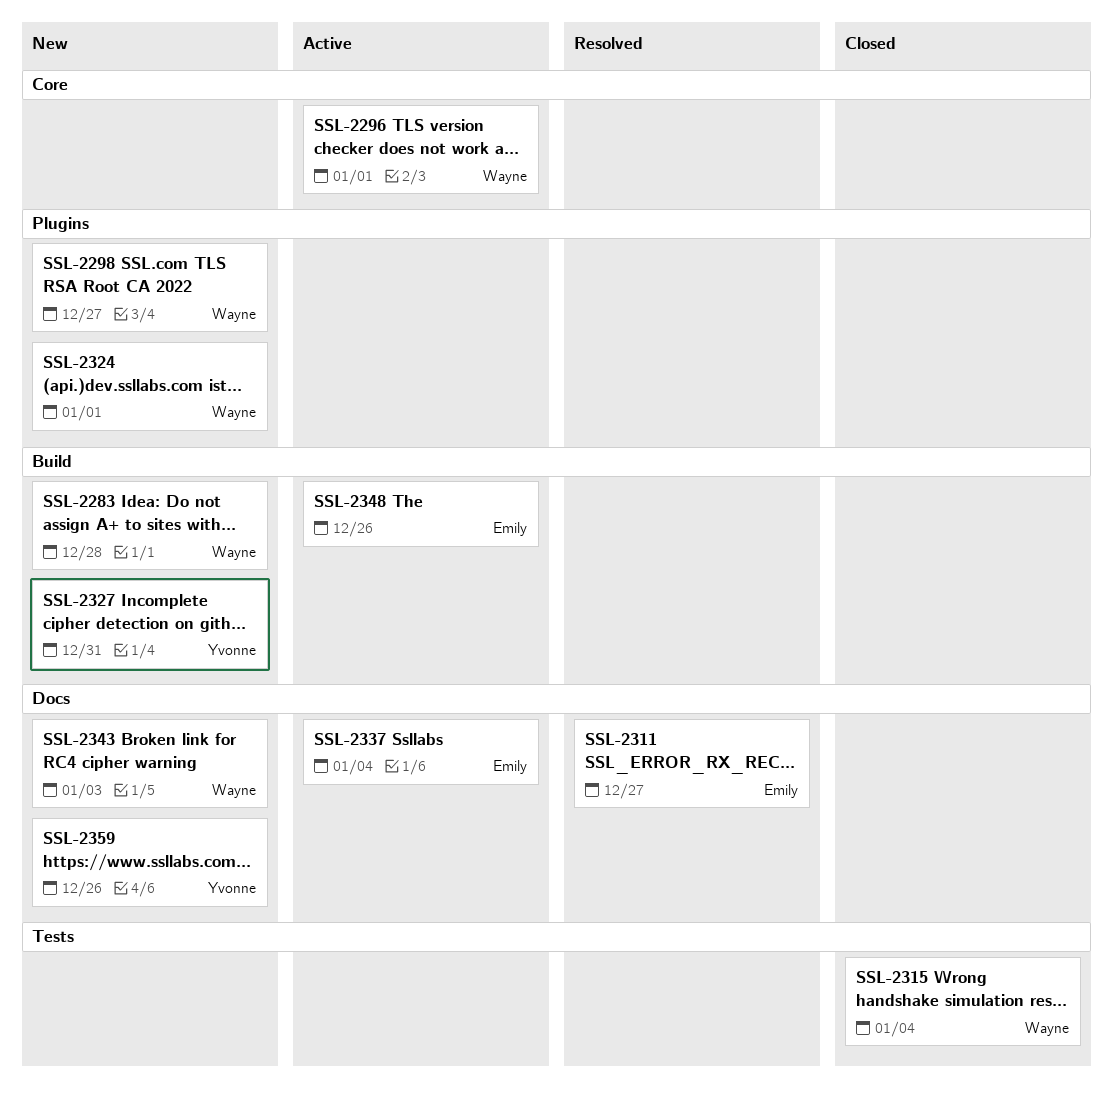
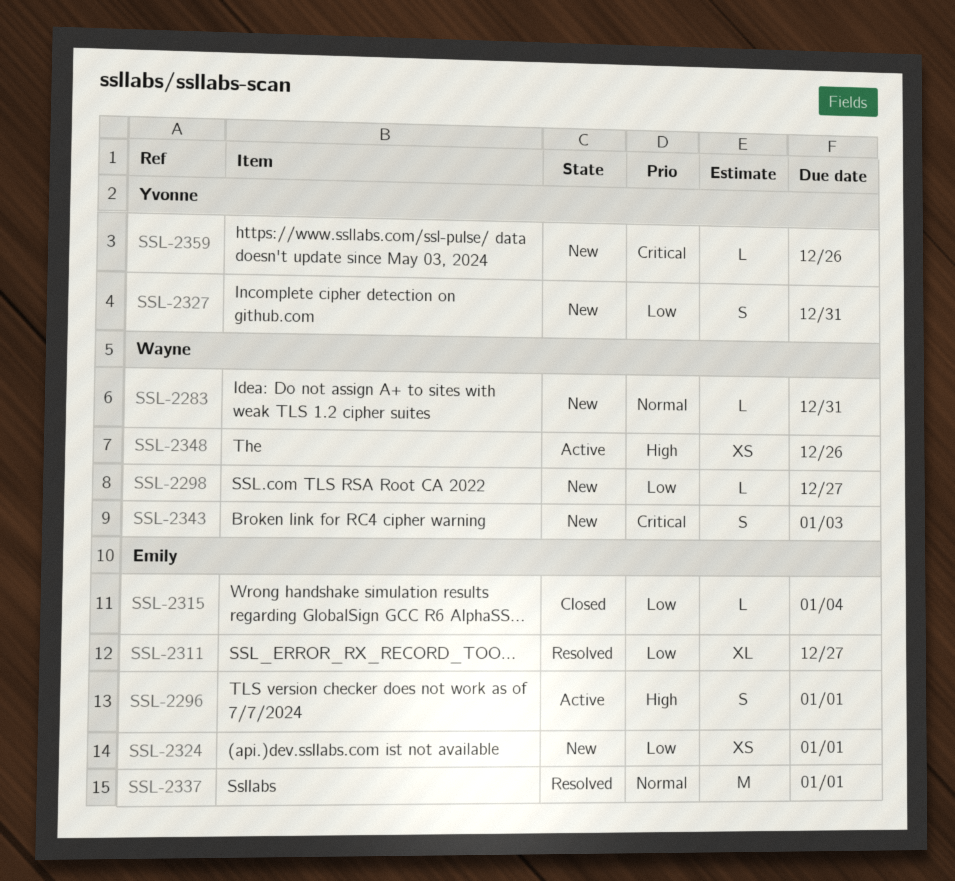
SSL-2283, due: Dec 28 -> Dec 31
SSL-2296, owner: Wayne -> Emily
SSL-2315, owner: Wayne -> Emily
SSL-2324, owner: Wayne -> Emily
SSL-2337, status: Active -> Resolved
SSL-2337, due: Jan 4 -> Jan 1
SSL-2348, owner: Emily -> Wayne

